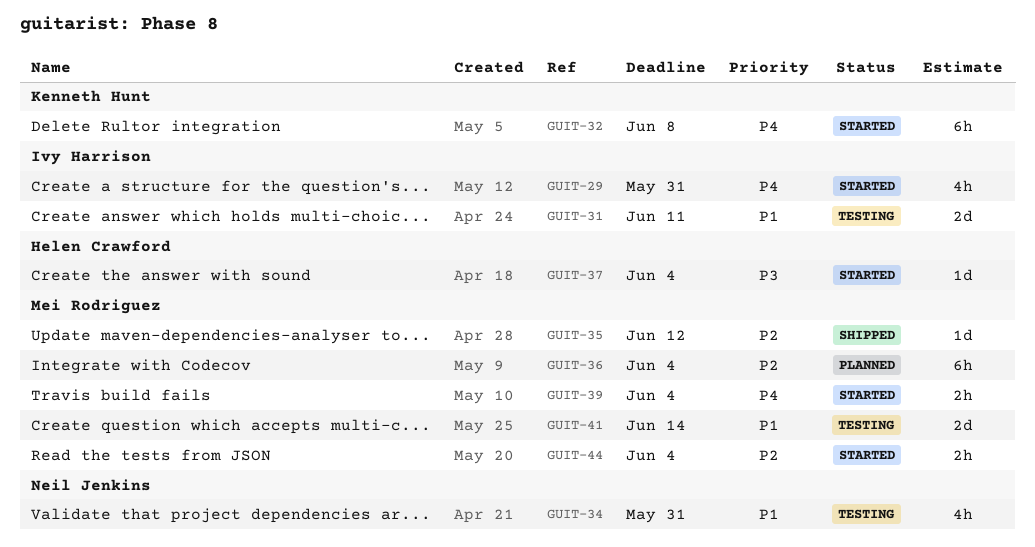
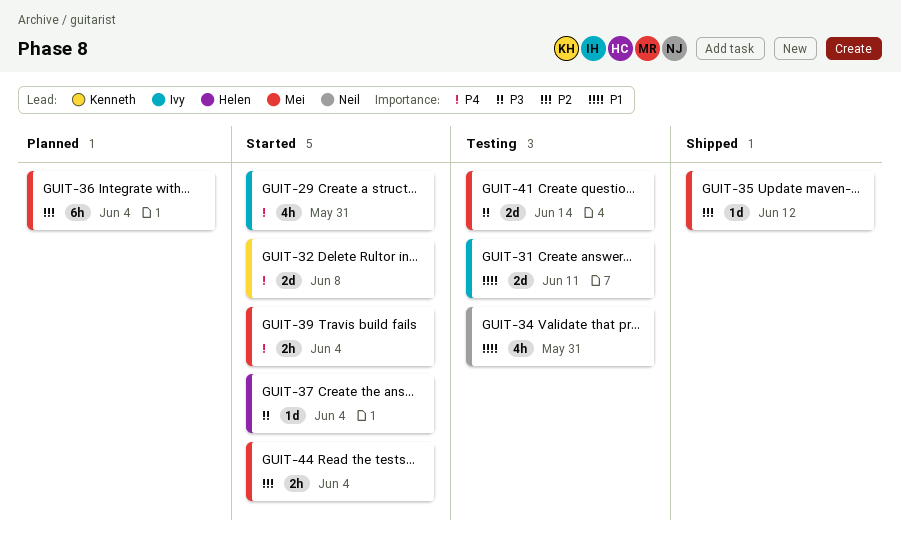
GUIT-32, estimate: 6h -> 2d
GUIT-41, priority: P1 -> P3

